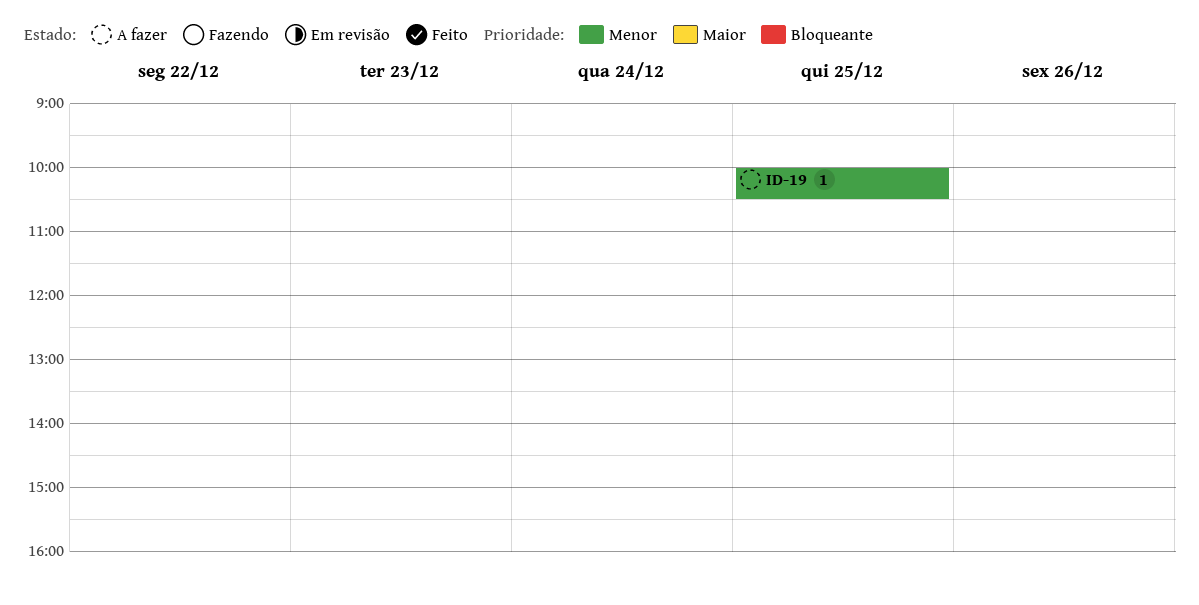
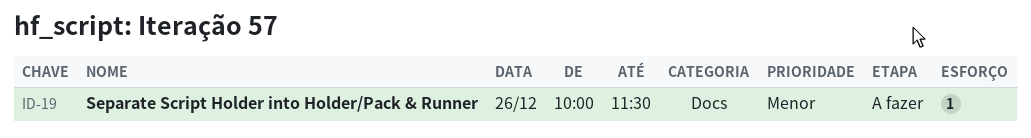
ID-19, day: Dec 25 -> Dec 26
ID-19, ends: 10:30 -> 11:30

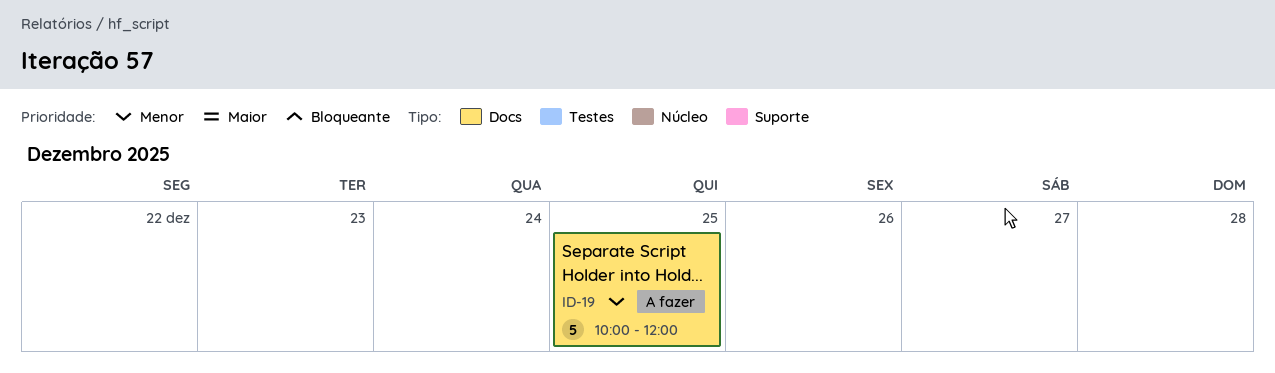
ID-19, estimate: 1 -> 5
ID-19, day: Dec 26 -> Dec 25
ID-19, ends: 11:30 -> 12:00

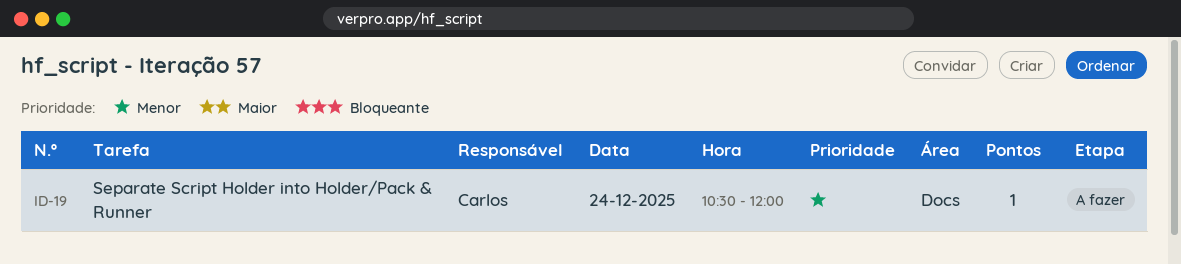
ID-19, estimate: 5 -> 1
ID-19, day: Dec 25 -> Dec 24
ID-19, begins: 10:00 -> 10:30

